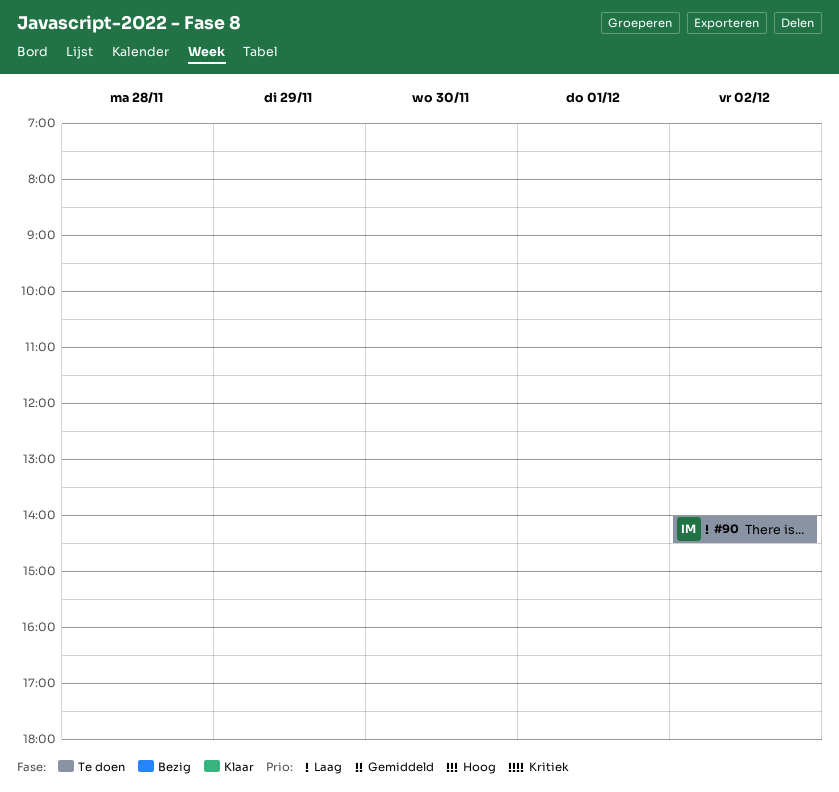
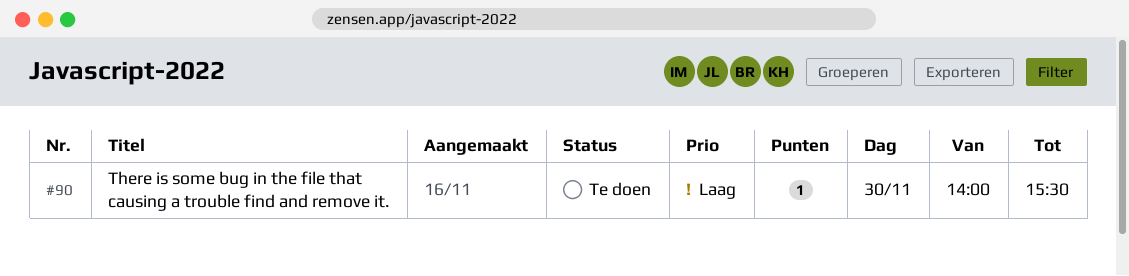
#90, day: Dec 2 -> Nov 30
#90, ends: 14:30 -> 15:30

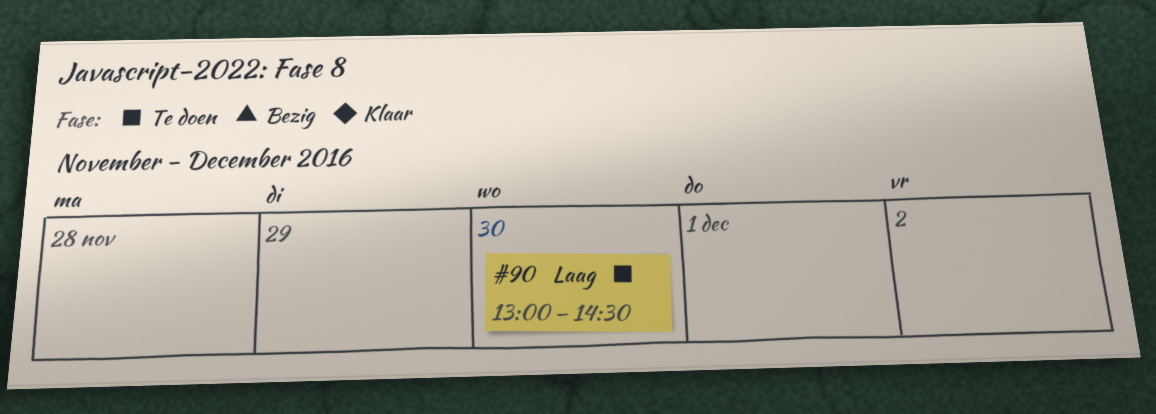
#90, begins: 14:00 -> 13:00
#90, ends: 15:30 -> 14:30

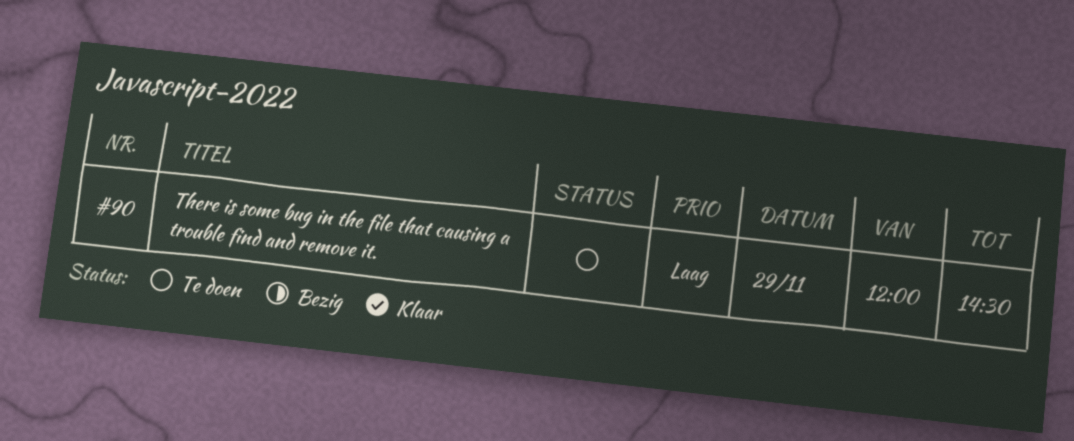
#90, day: Nov 30 -> Nov 29
#90, begins: 13:00 -> 12:00

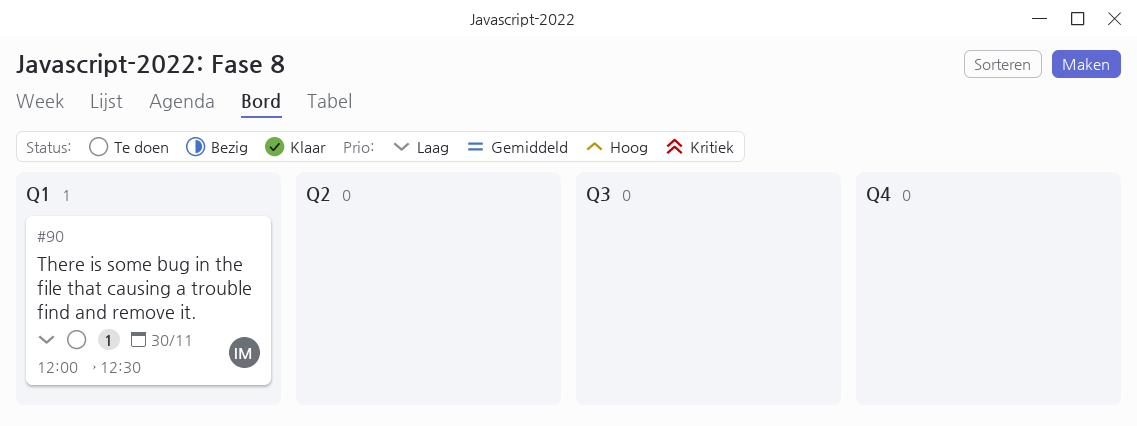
#90, day: Nov 29 -> Nov 30
#90, ends: 14:30 -> 12:30

